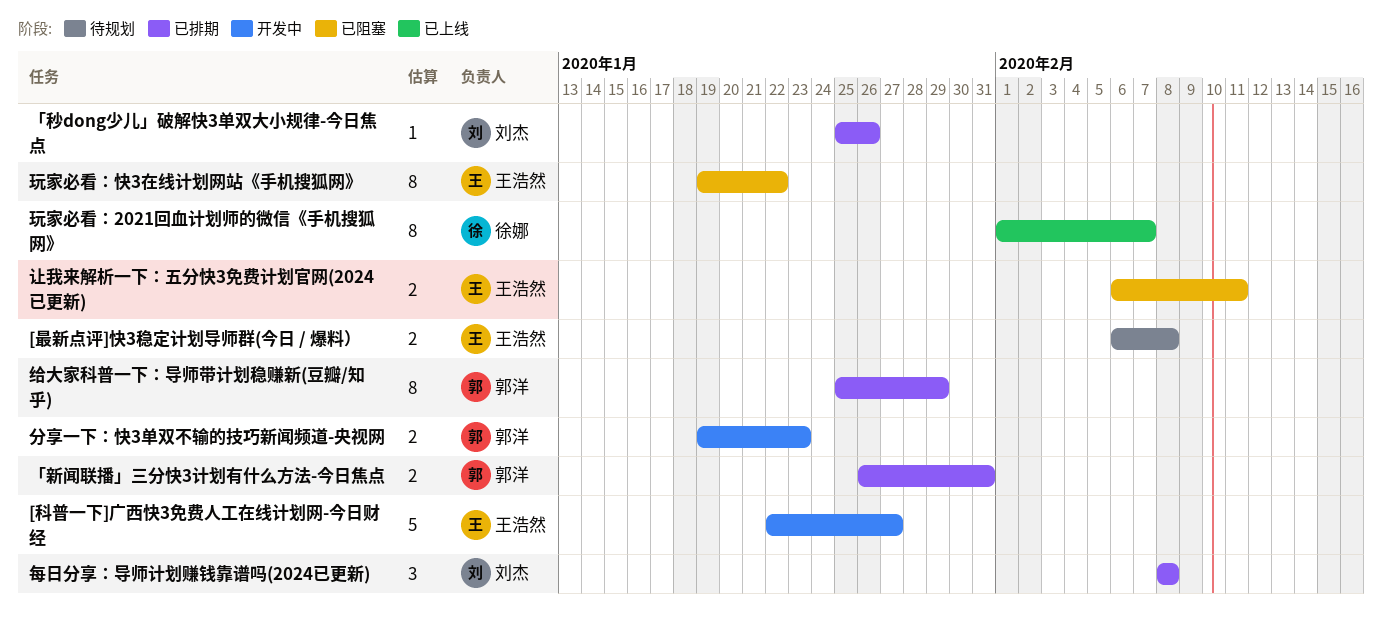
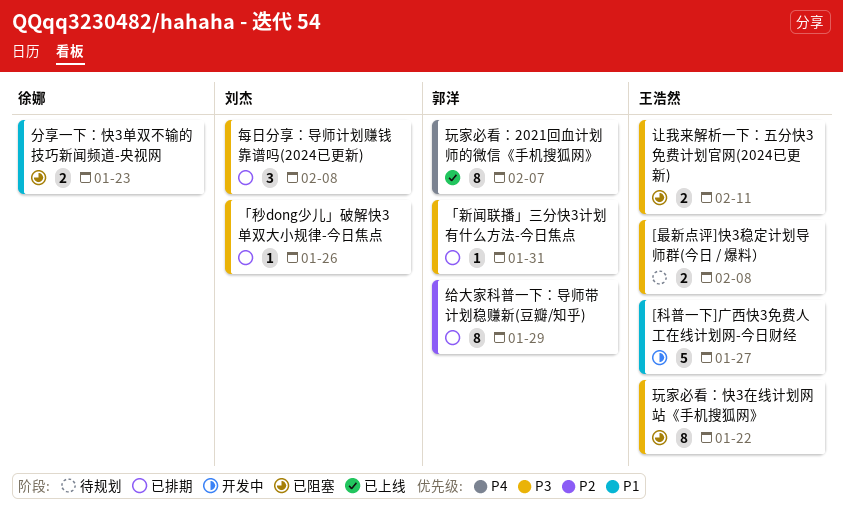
「新闻联播」三分快3计划有什么方法-今日焦点, estimate: 2 -> 1
分享一下：快3单双不输的技巧新闻频道-央视网, status: 开发中 -> 已阻塞
分享一下：快3单双不输的技巧新闻频道-央视网, owner: 郭洋 -> 徐娜
玩家必看：2021回血计划师的微信《手机搜狐网》, owner: 徐娜 -> 郭洋

